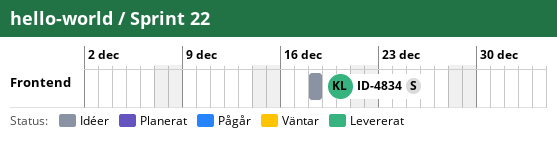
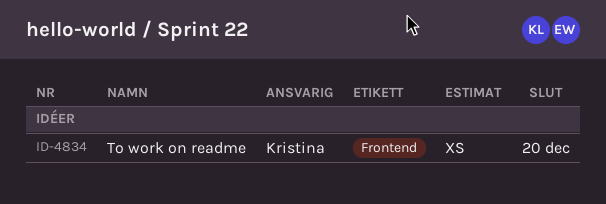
ID-4834, estimate: S -> XS
ID-4834, due: Dec 18 -> Dec 20

